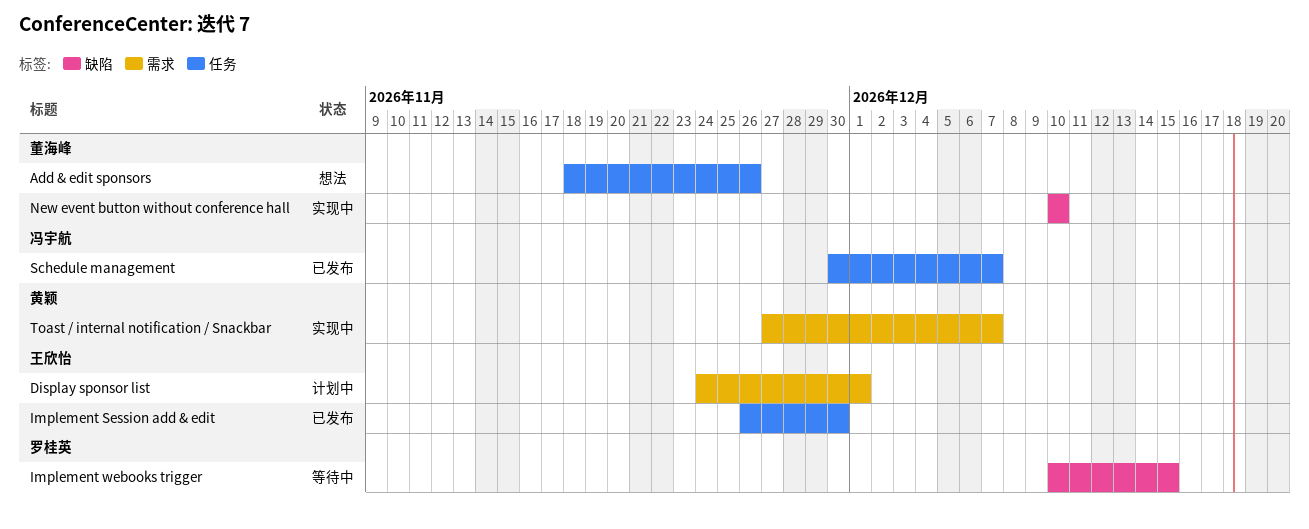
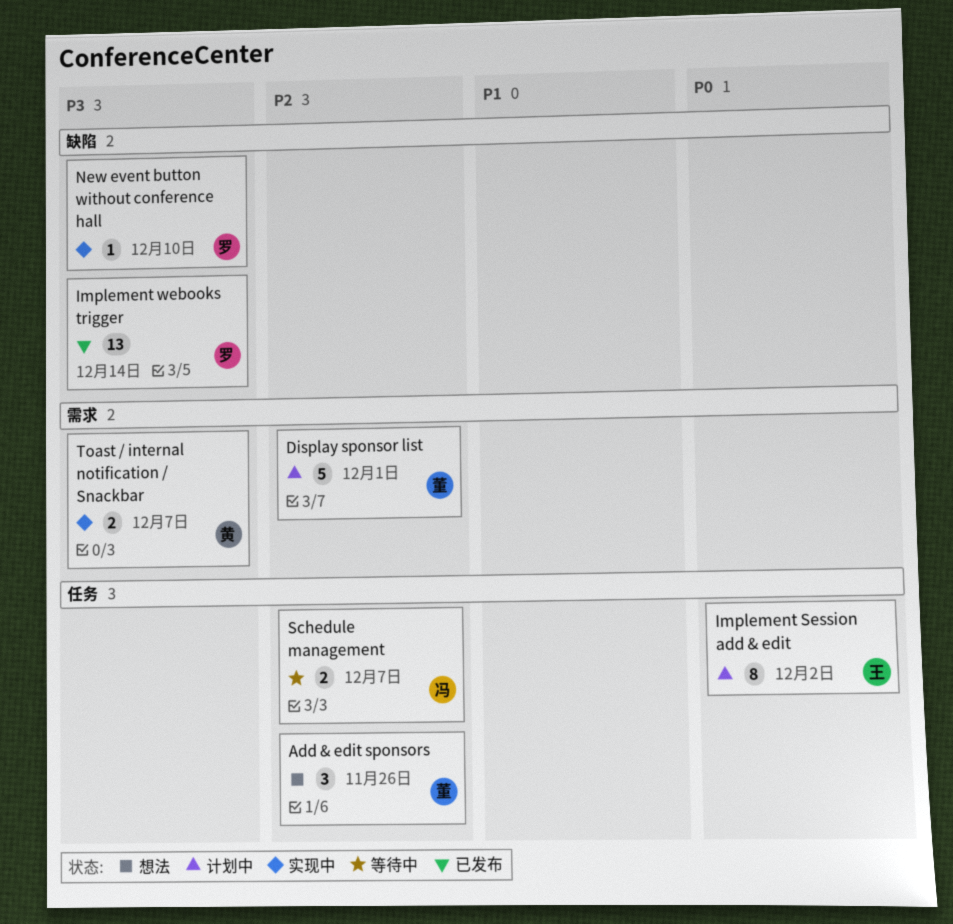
Display sponsor list, owner: 王欣怡 -> 董海峰
Implement Session add & edit, status: 已发布 -> 计划中
Implement Session add & edit, due: Nov 30 -> Dec 2
Implement webooks trigger, status: 等待中 -> 已发布
Implement webooks trigger, due: Dec 15 -> Dec 14
New event button without conference hall, owner: 董海峰 -> 罗桂英
Schedule management, status: 已发布 -> 等待中

